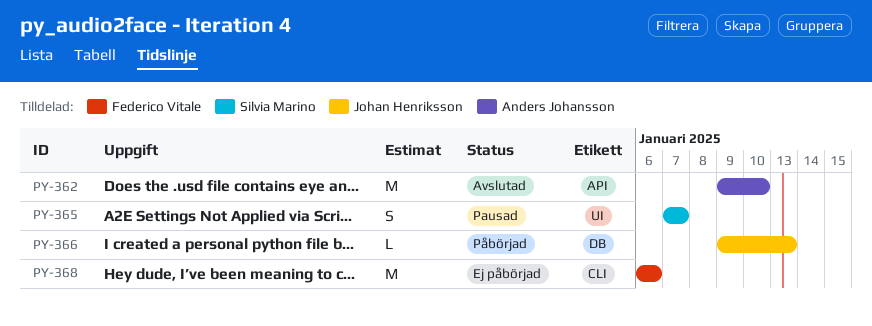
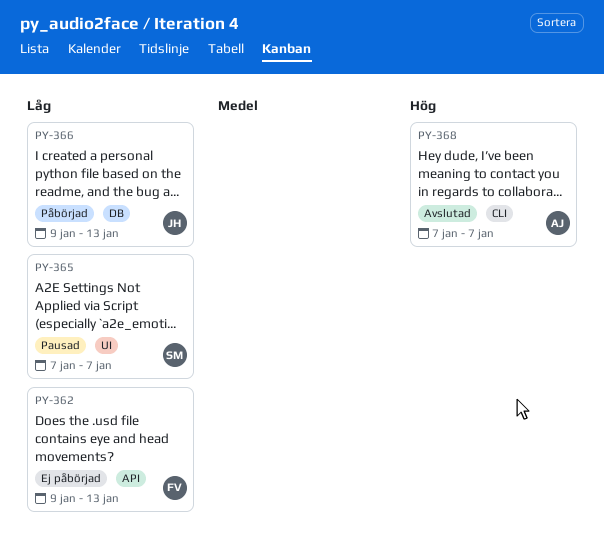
PY-362, status: Avslutad -> Ej påbörjad
PY-362, owner: Anders Johansson -> Federico Vitale
PY-362, due: Jan 10 -> Jan 13
PY-368, status: Ej påbörjad -> Avslutad
PY-368, owner: Federico Vitale -> Anders Johansson
PY-368, start: Jan 6 -> Jan 7
PY-368, due: Jan 6 -> Jan 7

